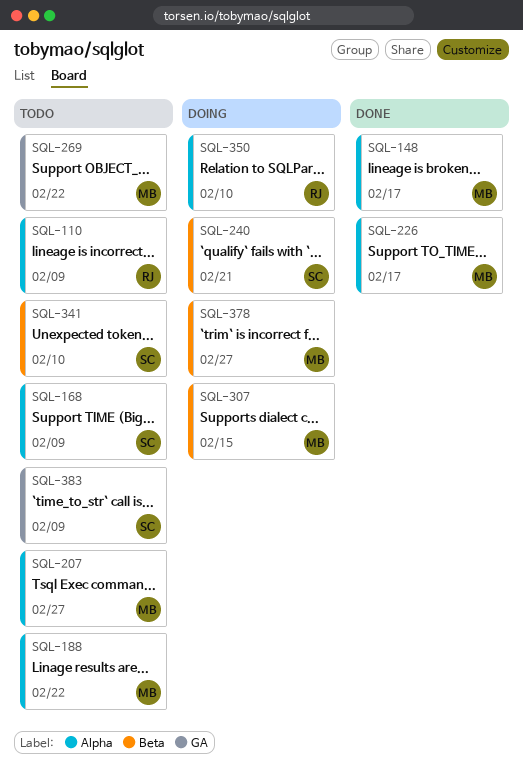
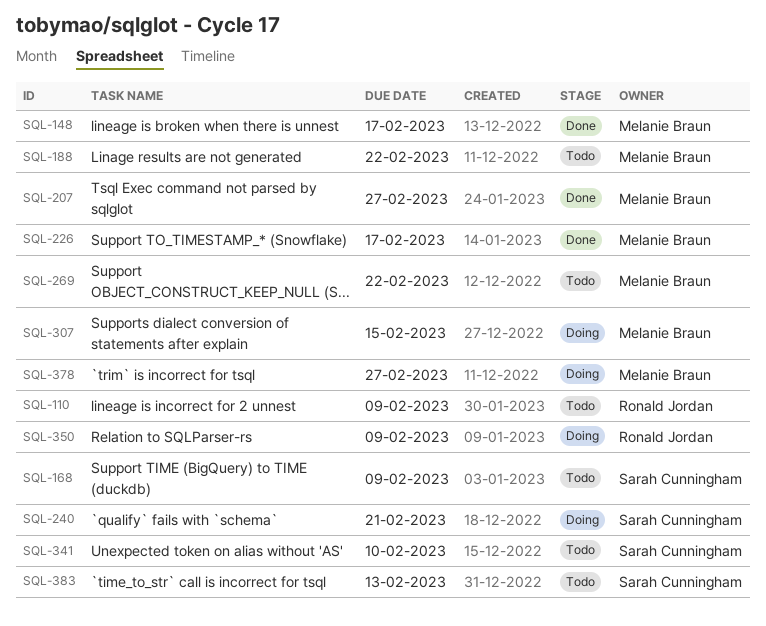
SQL-207, status: Todo -> Done
SQL-350, due: Feb 10 -> Feb 9
SQL-383, due: Feb 9 -> Feb 13

